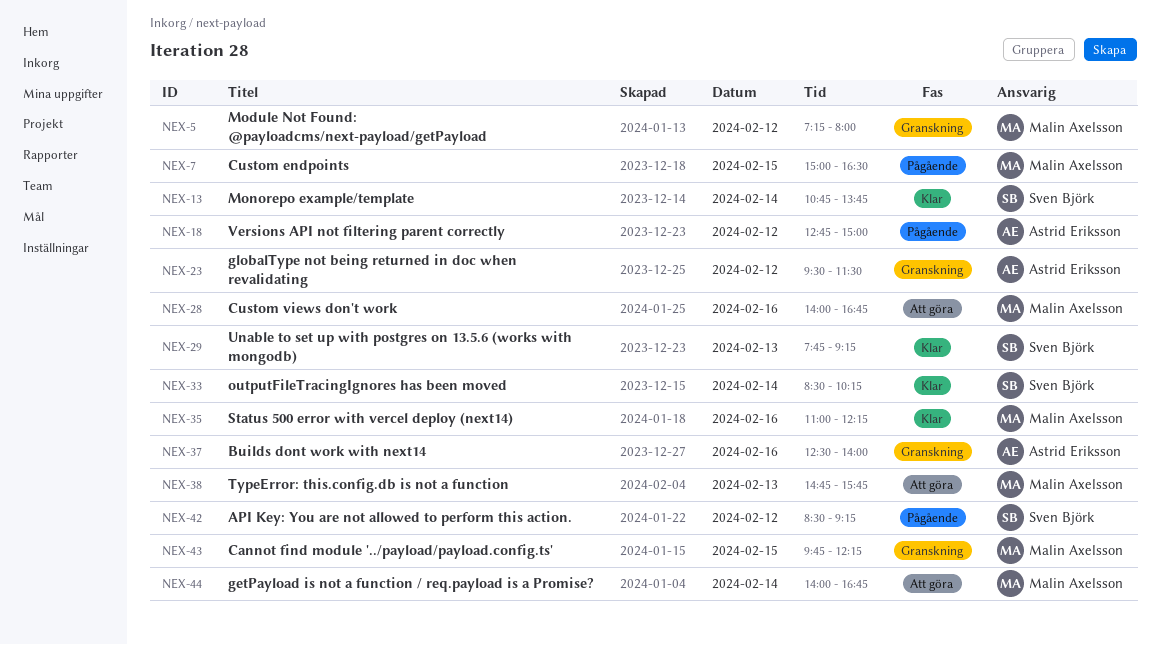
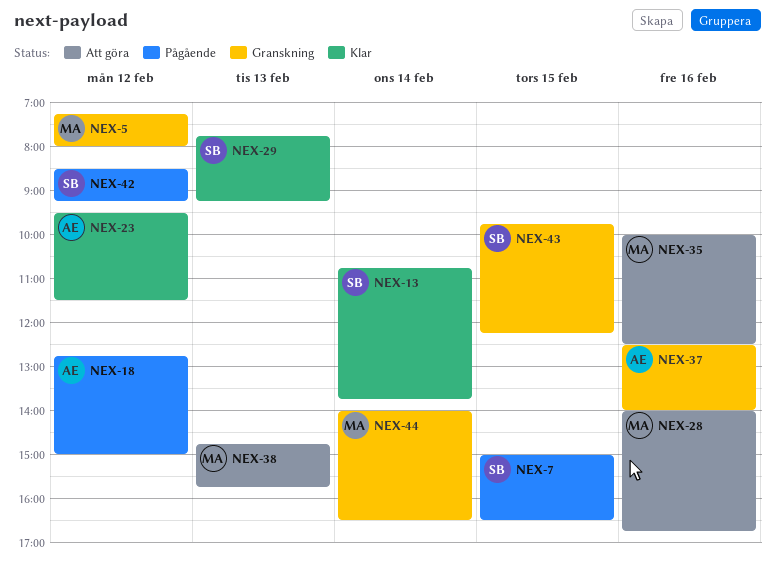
NEX-7, owner: Malin Axelsson -> Sven Björk
NEX-23, status: Granskning -> Klar
NEX-33: present -> none
NEX-35, status: Klar -> Att göra
NEX-35, begins: 11:00 -> 10:00
NEX-35, ends: 12:15 -> 12:30
NEX-43, owner: Malin Axelsson -> Sven Björk
NEX-44, status: Att göra -> Granskning
NEX-44, ends: 16:45 -> 16:30

